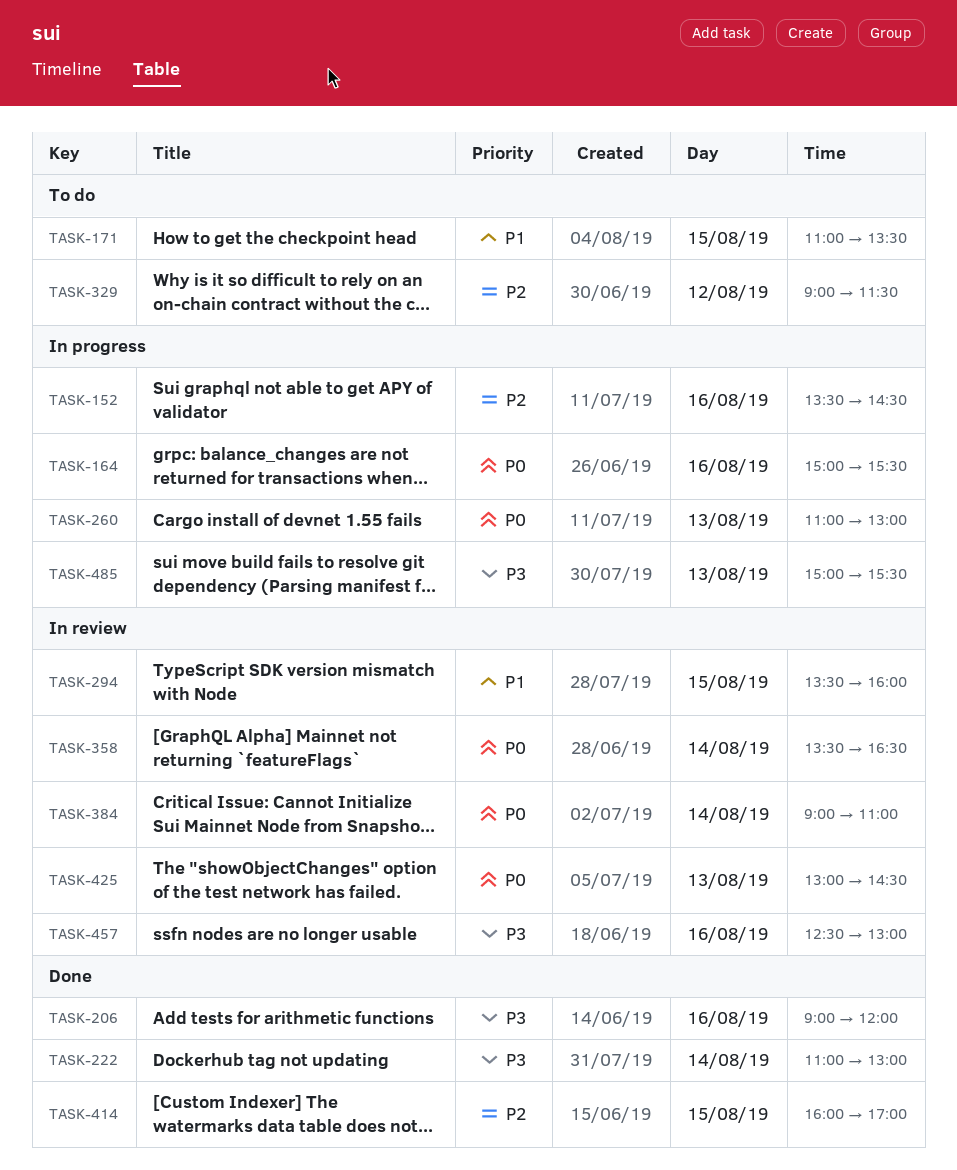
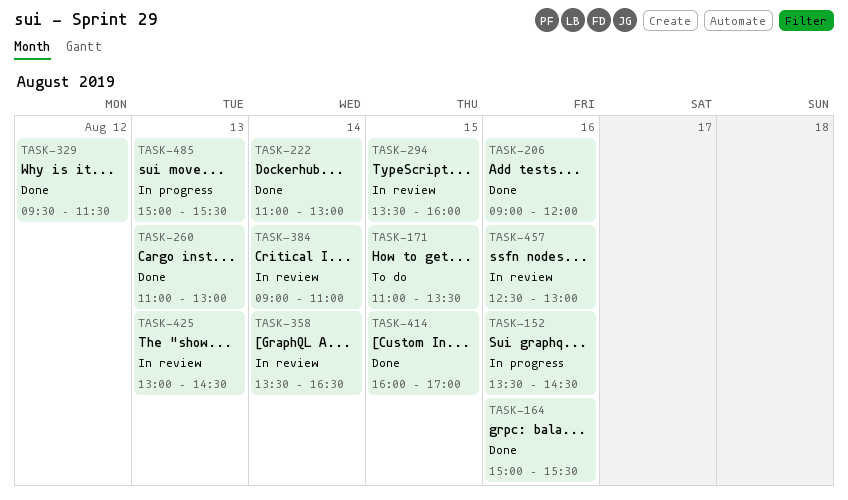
TASK-164, status: In progress -> Done
TASK-260, status: In progress -> Done
TASK-329, status: To do -> Done
TASK-329, begins: 09:00 -> 09:30

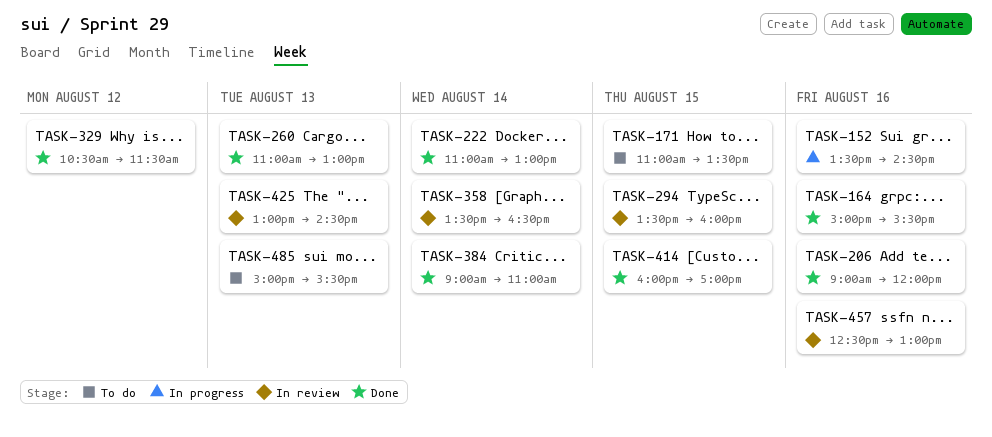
TASK-329, begins: 09:30 -> 10:30
TASK-384, status: In review -> Done
TASK-485, status: In progress -> To do

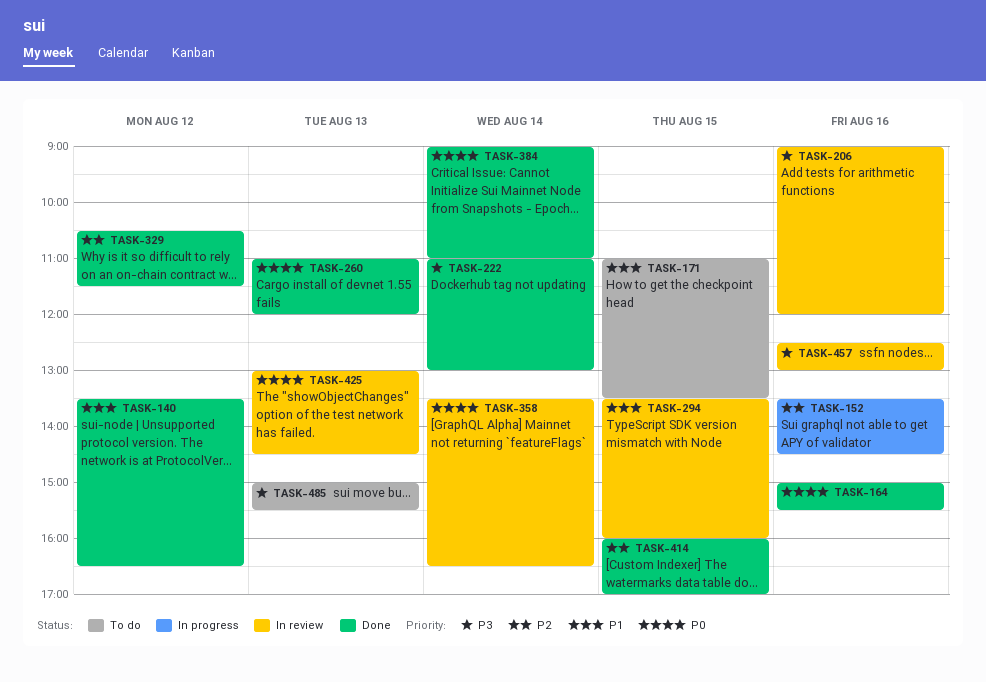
TASK-140: none -> present
TASK-206, status: Done -> In review
TASK-260, ends: 13:00 -> 12:00

